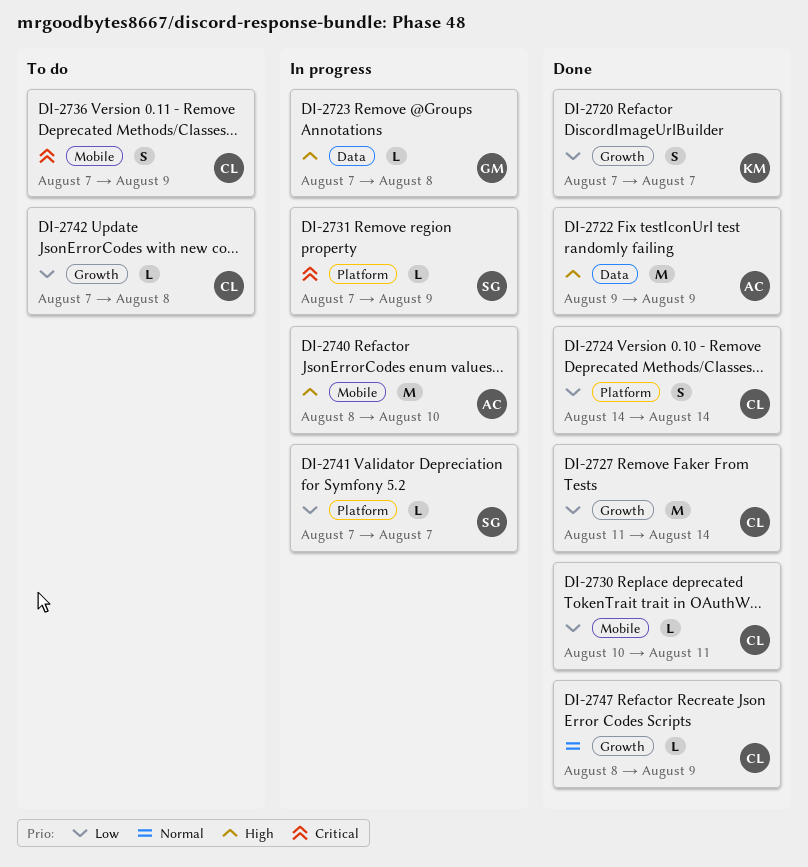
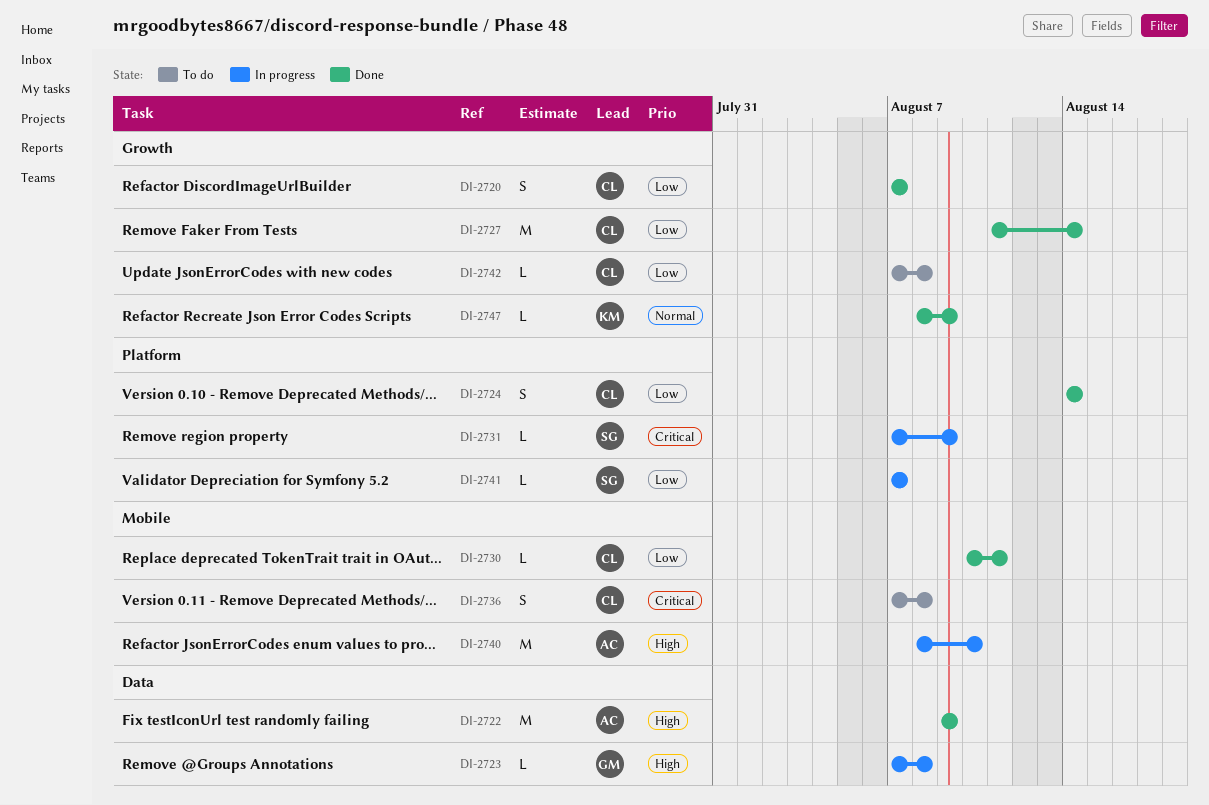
DI-2720, owner: KM -> CL
DI-2736, due: Aug 9 -> Aug 8
DI-2747, owner: CL -> KM

